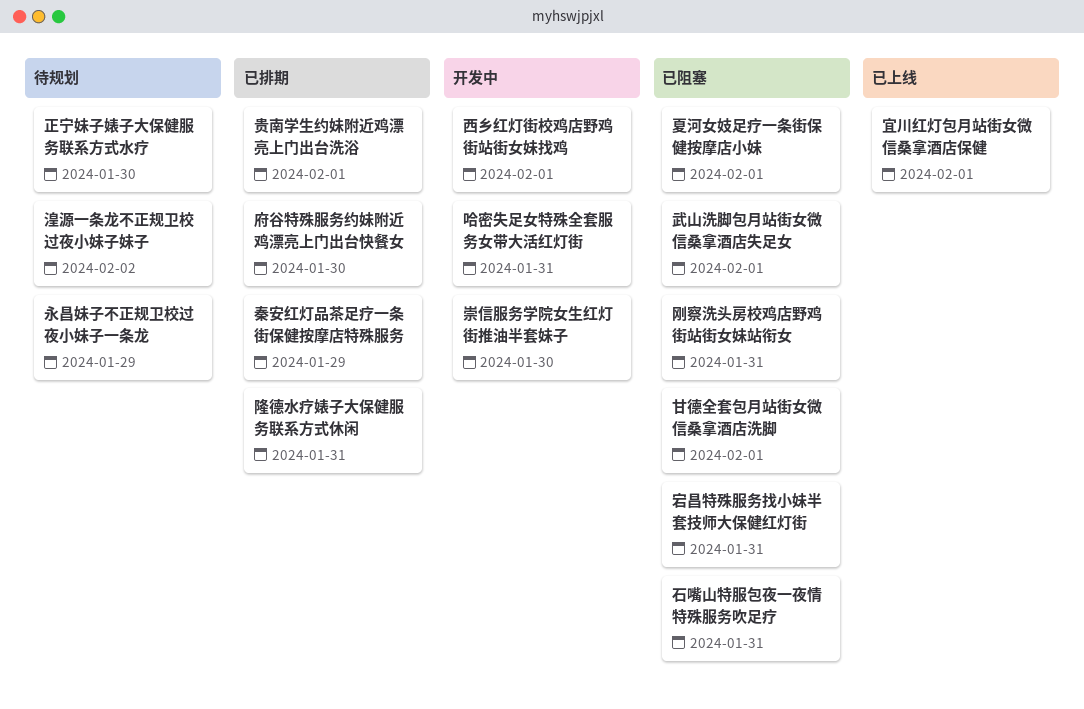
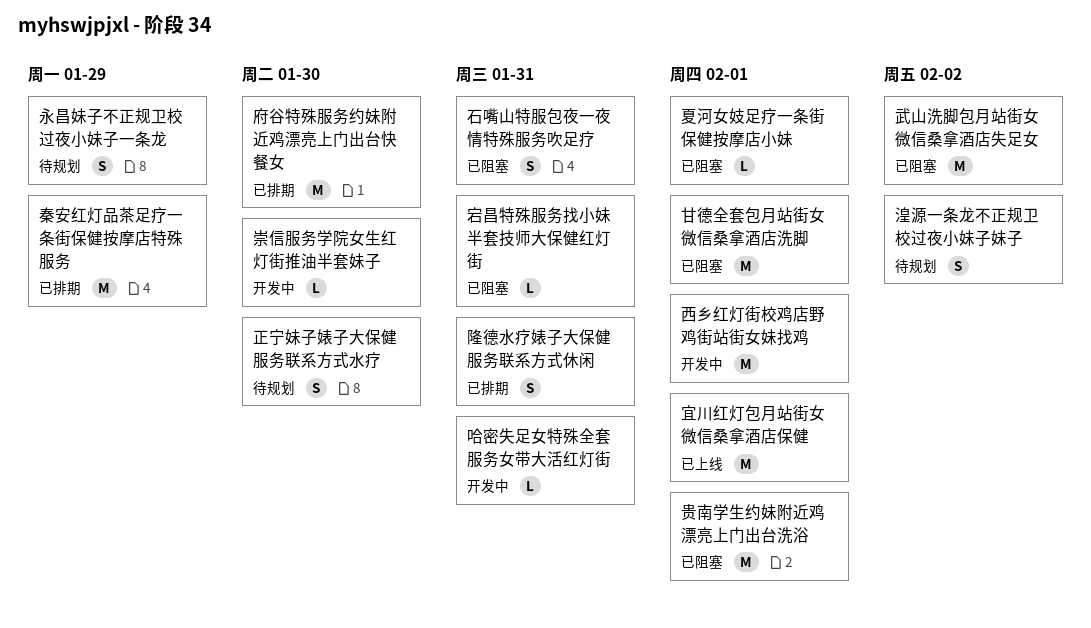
刚察洗头房校鸡店野鸡街站街女妹站衔女: present -> none
武山洗脚包月站街女微信桑拿酒店失足女, due: Feb 1 -> Feb 2
贵南学生约妹附近鸡漂亮上门出台洗浴, status: 已排期 -> 已阻塞

